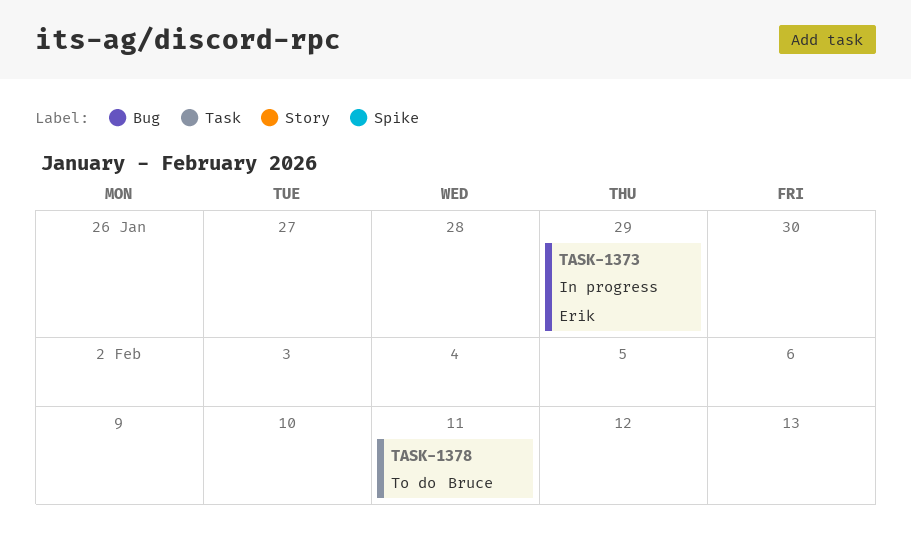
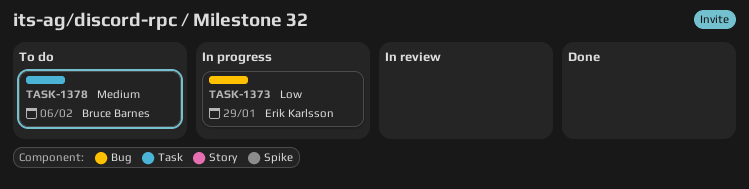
TASK-1378, due: Feb 11 -> Feb 6

